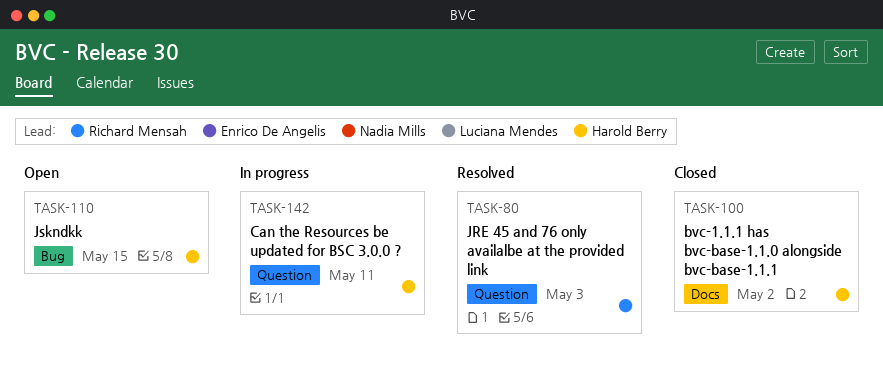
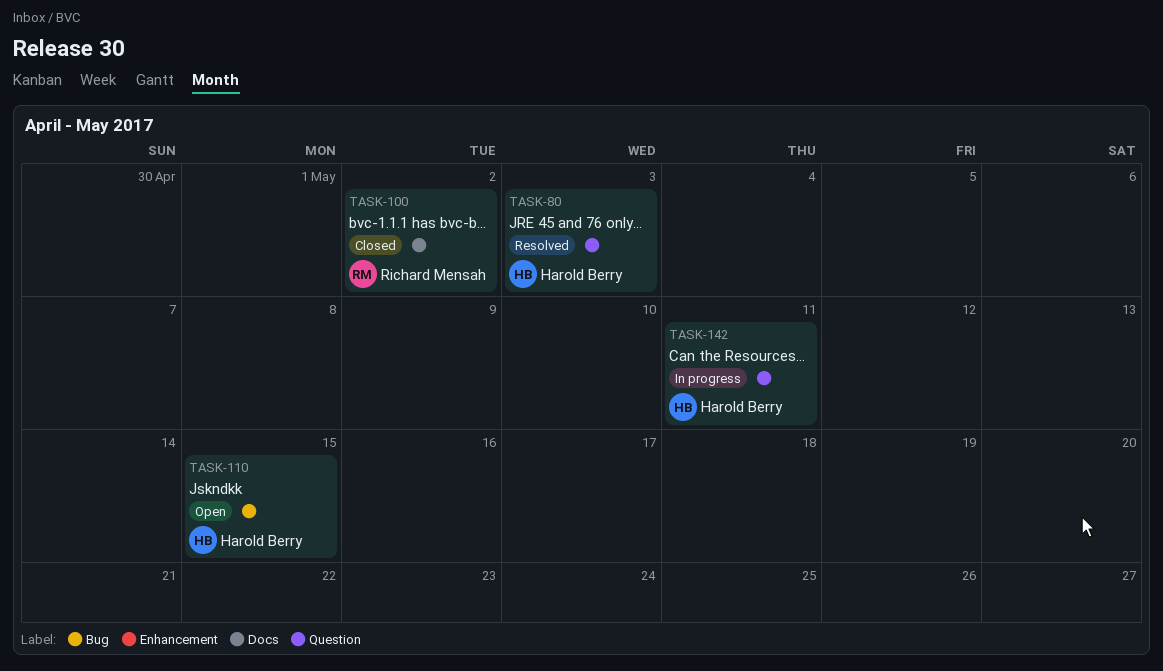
TASK-80, owner: Richard Mensah -> Harold Berry
TASK-100, owner: Harold Berry -> Richard Mensah

